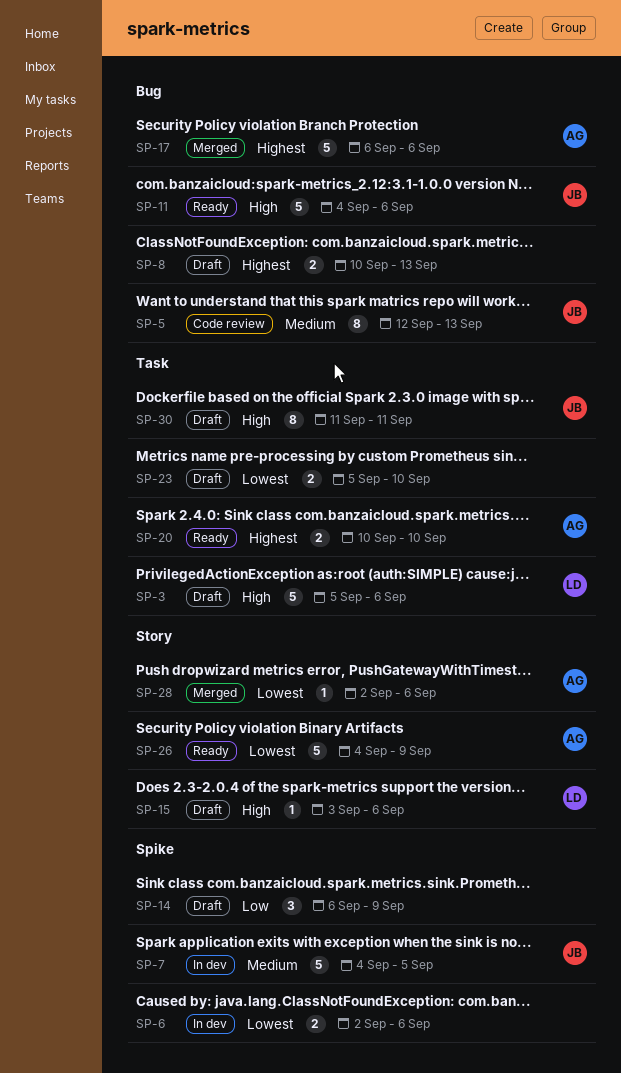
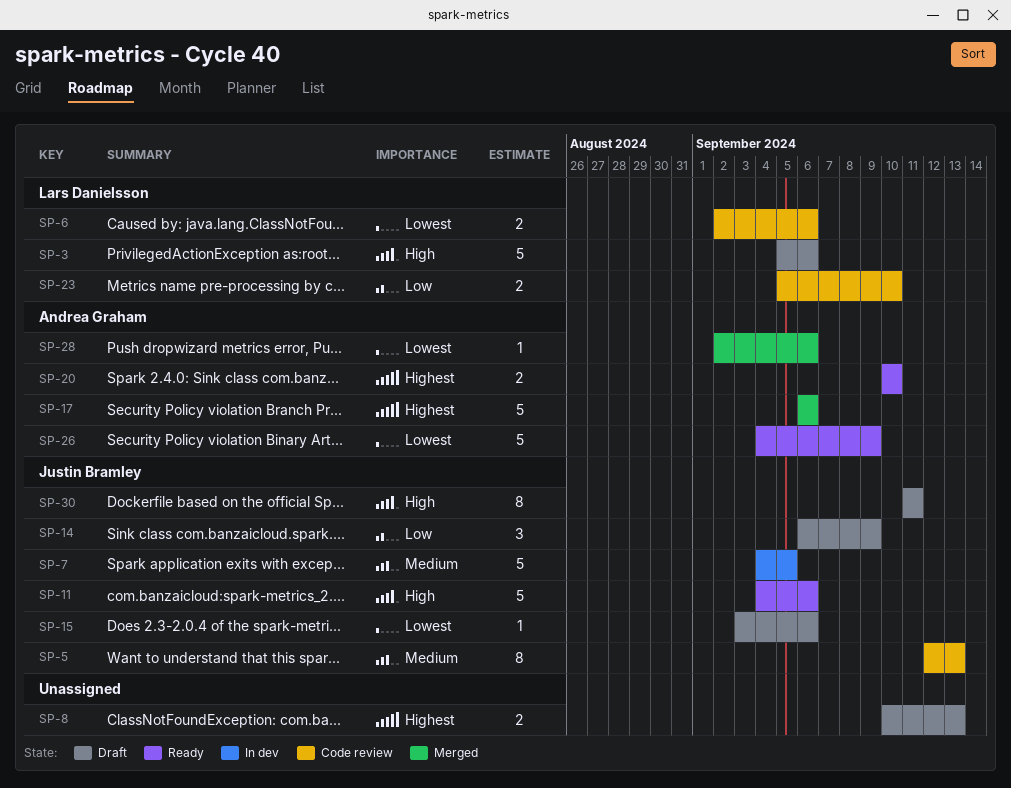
SP-6, status: In dev -> Code review
SP-6, owner: none -> Lars Danielsson
SP-14, owner: none -> Justin Bramley
SP-15, owner: Lars Danielsson -> Justin Bramley
SP-15, priority: High -> Lowest
SP-23, status: Draft -> Code review
SP-23, owner: none -> Lars Danielsson
SP-23, priority: Lowest -> Low

